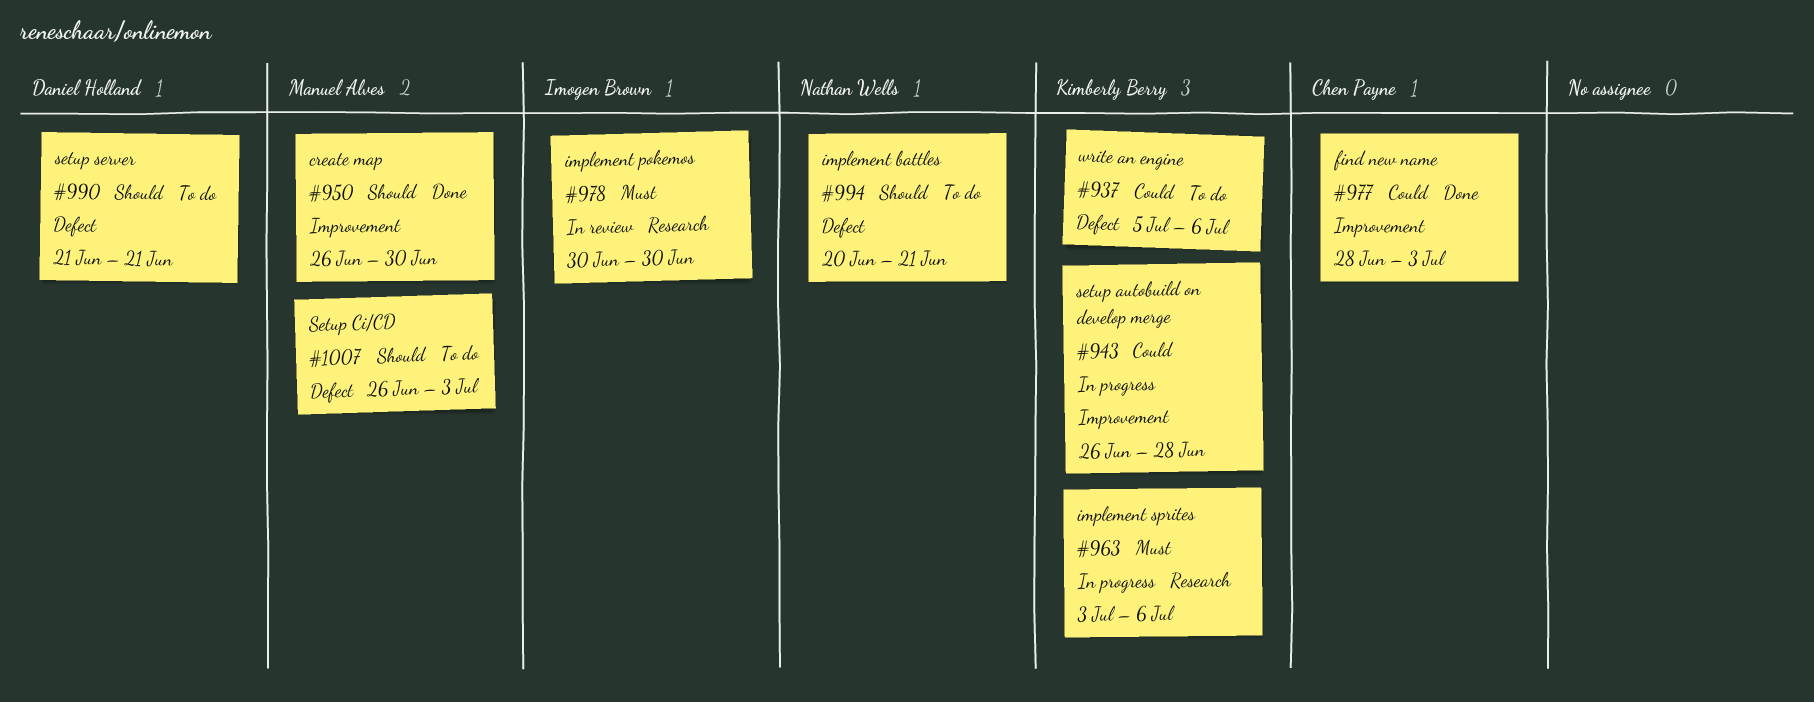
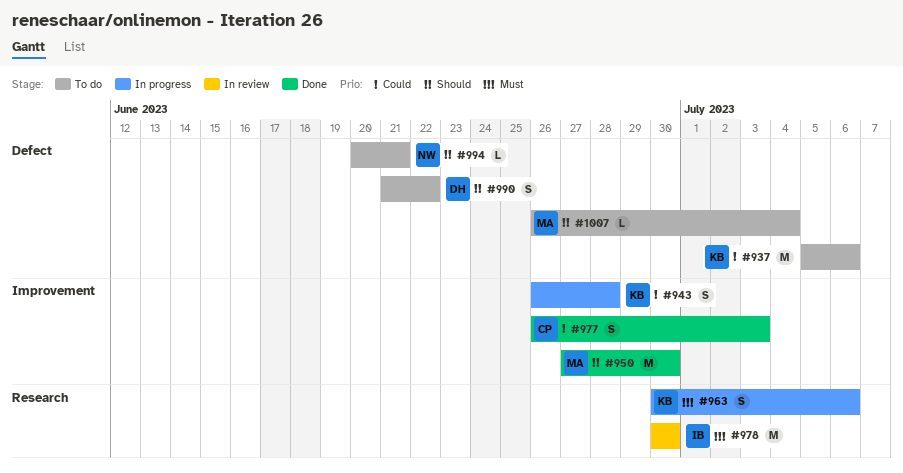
#950, start: Jun 26 -> Jun 27
#963, start: Jul 3 -> Jun 30
#977, start: Jun 28 -> Jun 26
#990, due: Jun 21 -> Jun 22
#1007, due: Jul 3 -> Jul 4

